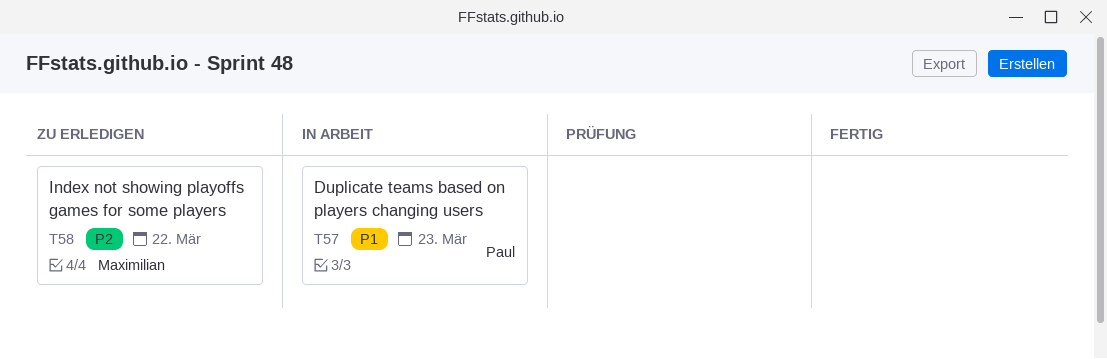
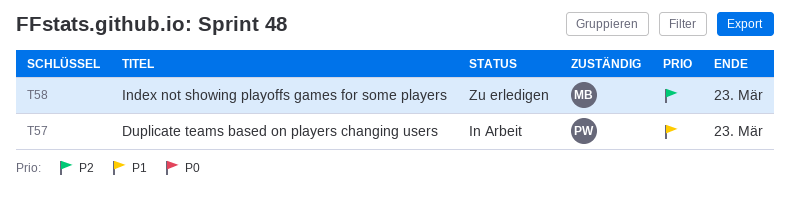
T58, due: Mar 22 -> Mar 23

